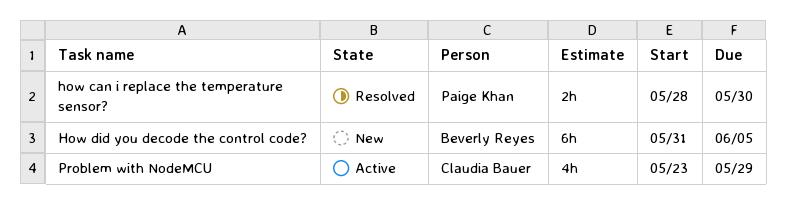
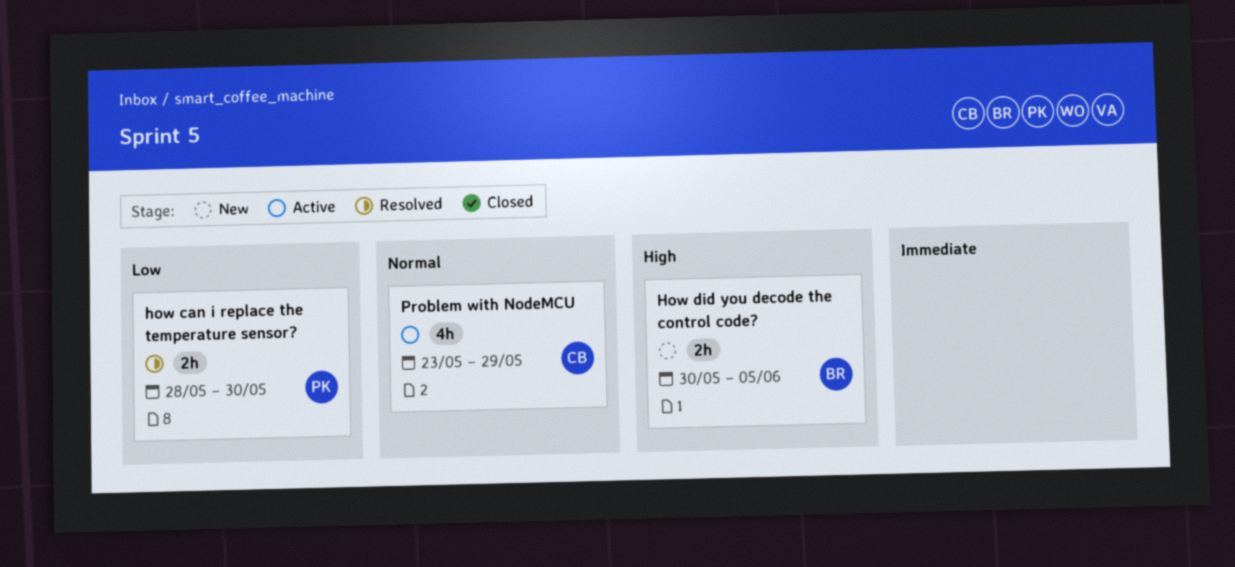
How did you decode the control code?, estimate: 6h -> 2h
How did you decode the control code?, start: May 31 -> May 30

